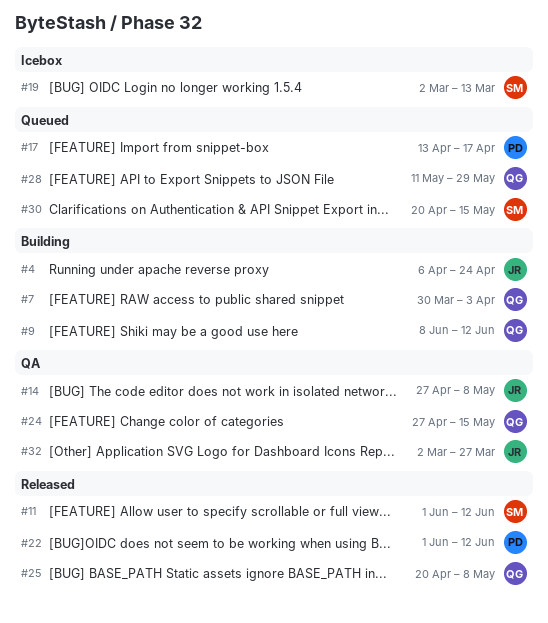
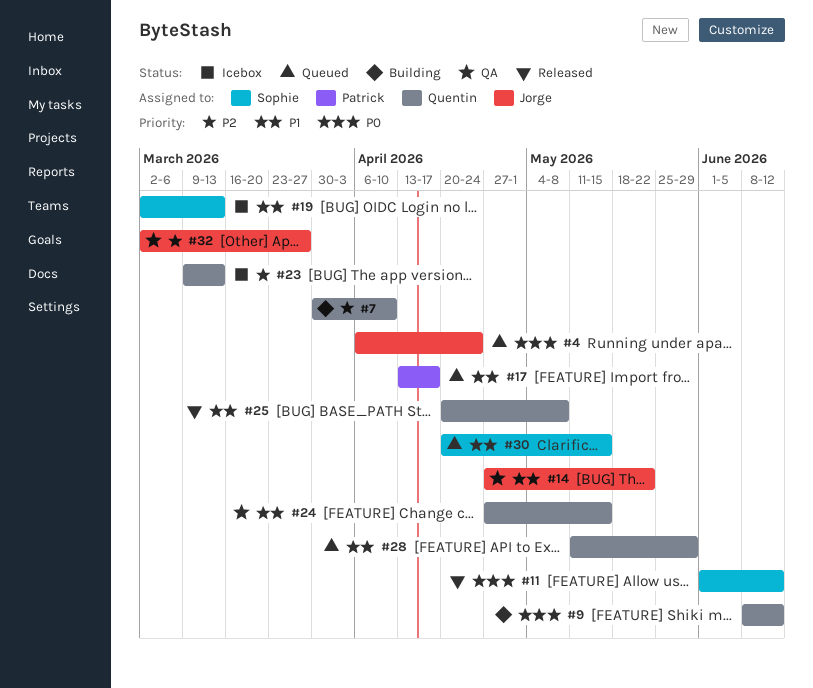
#4, status: Building -> Queued
#7, due: Apr 3 -> Apr 10
#14, due: May 8 -> May 22
#22: present -> none
#23: none -> present

